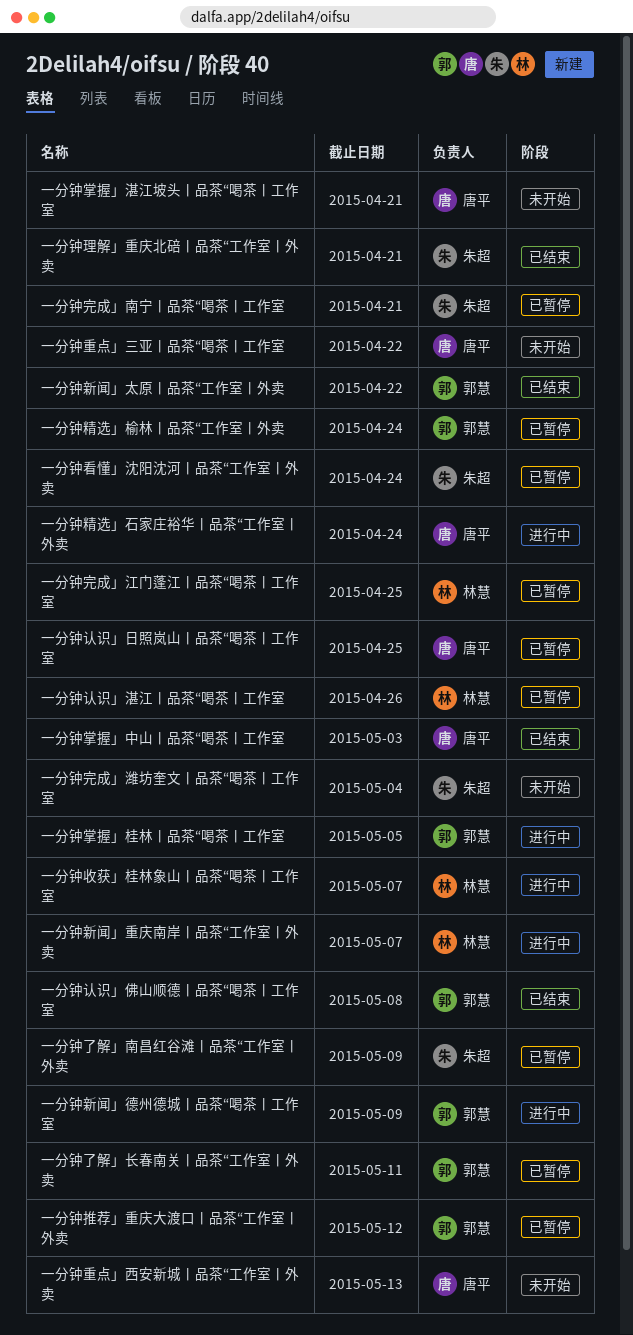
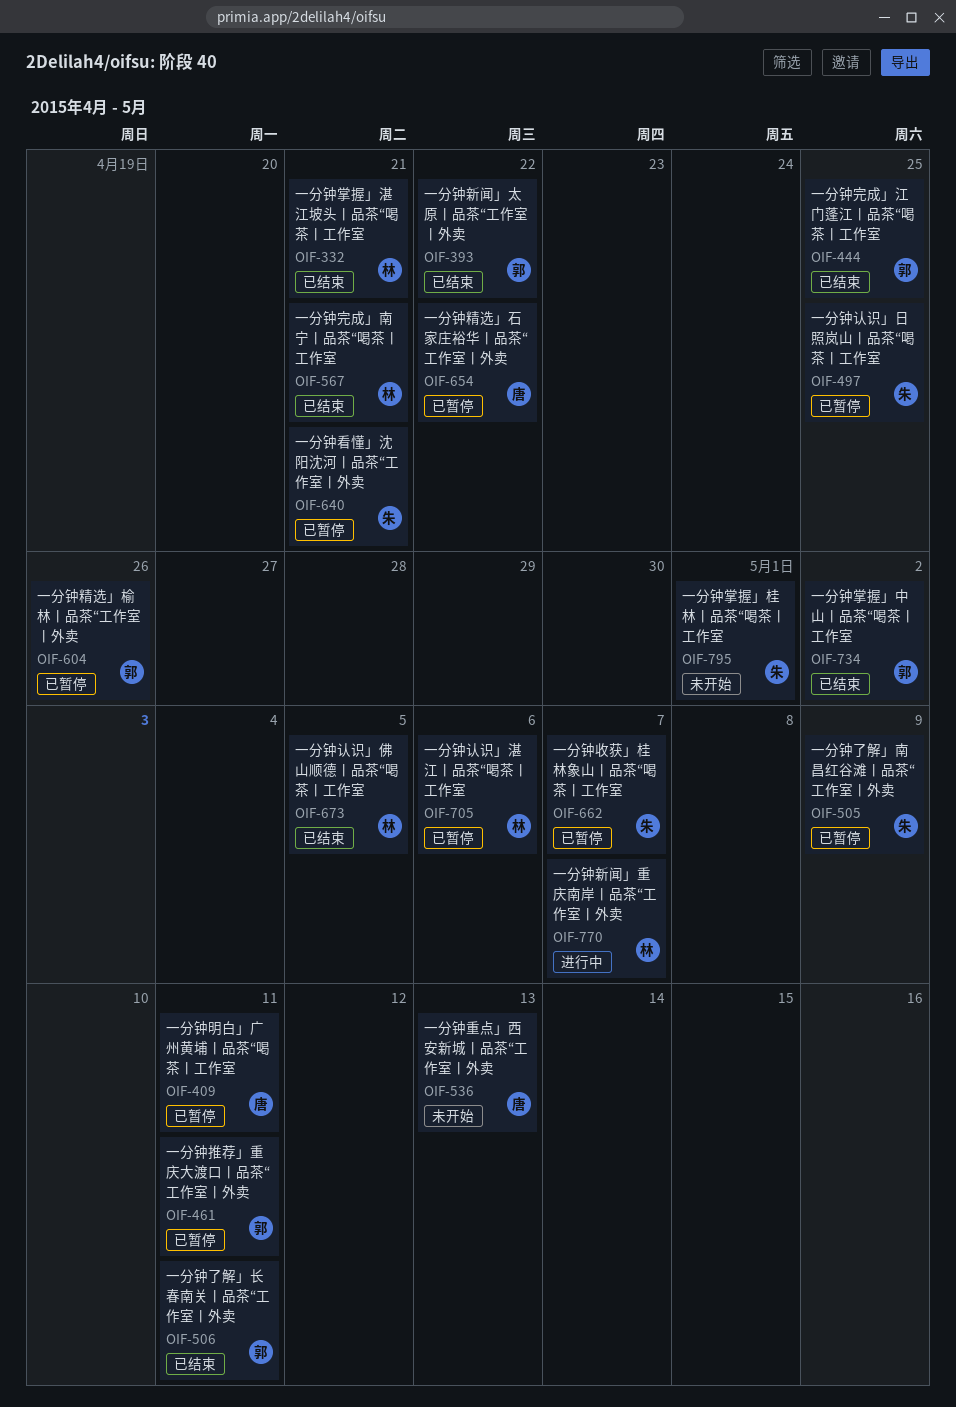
一分钟了解」长春南关丨品茶“工作室丨外卖, status: 已暂停 -> 已结束
一分钟完成」南宁丨品茶“喝茶丨工作室, status: 已暂停 -> 已结束
一分钟完成」南宁丨品茶“喝茶丨工作室, owner: 朱超 -> 林慧
一分钟完成」江门蓬江丨品茶“喝茶丨工作室, status: 已暂停 -> 已结束
一分钟完成」江门蓬江丨品茶“喝茶丨工作室, owner: 林慧 -> 郭慧
一分钟完成」潍坊奎文丨品茶“喝茶丨工作室: present -> none
一分钟掌握」中山丨品茶“喝茶丨工作室, owner: 唐平 -> 郭慧
一分钟掌握」中山丨品茶“喝茶丨工作室, due: May 3 -> May 2
一分钟掌握」桂林丨品茶“喝茶丨工作室, status: 进行中 -> 未开始
一分钟掌握」桂林丨品茶“喝茶丨工作室, owner: 郭慧 -> 朱超
一分钟掌握」桂林丨品茶“喝茶丨工作室, due: May 5 -> May 1
一分钟掌握」湛江坡头丨品茶“喝茶丨工作室, status: 未开始 -> 已结束
一分钟掌握」湛江坡头丨品茶“喝茶丨工作室, owner: 唐平 -> 林慧
一分钟推荐」重庆大渡口丨品茶“工作室丨外卖, due: May 12 -> May 11
一分钟收获」桂林象山丨品茶“喝茶丨工作室, status: 进行中 -> 已暂停
一分钟收获」桂林象山丨品茶“喝茶丨工作室, owner: 林慧 -> 朱超
一分钟新闻」德州德城丨品茶“喝茶丨工作室: present -> none
一分钟明白」广州黄埔丨品茶“喝茶丨工作室: none -> present
一分钟理解」重庆北碚丨品茶“工作室丨外卖: present -> none
一分钟看懂」沈阳沈河丨品茶“工作室丨外卖, due: Apr 24 -> Apr 21
一分钟精选」榆林丨品茶“工作室丨外卖, due: Apr 24 -> Apr 26
一分钟精选」石家庄裕华丨品茶“工作室丨外卖, status: 进行中 -> 已暂停
一分钟精选」石家庄裕华丨品茶“工作室丨外卖, due: Apr 24 -> Apr 22
一分钟认识」佛山顺德丨品茶“喝茶丨工作室, owner: 郭慧 -> 林慧
一分钟认识」佛山顺德丨品茶“喝茶丨工作室, due: May 8 -> May 5
一分钟认识」日照岚山丨品茶“喝茶丨工作室, owner: 唐平 -> 朱超
一分钟认识」湛江丨品茶“喝茶丨工作室, due: Apr 26 -> May 6
一分钟重点」三亚丨品茶“喝茶丨工作室: present -> none

